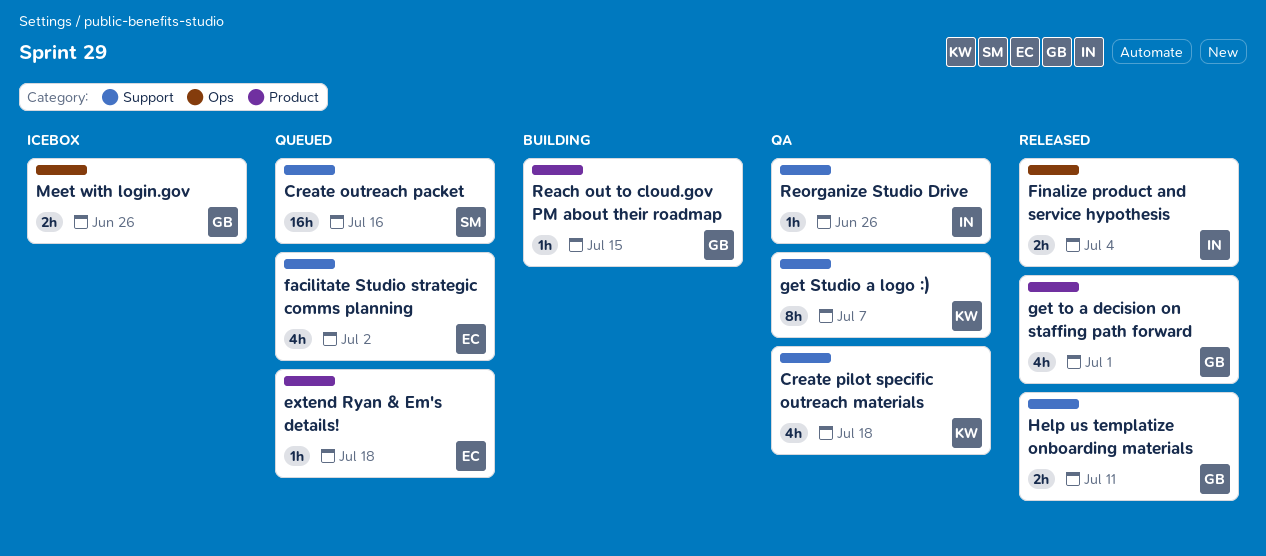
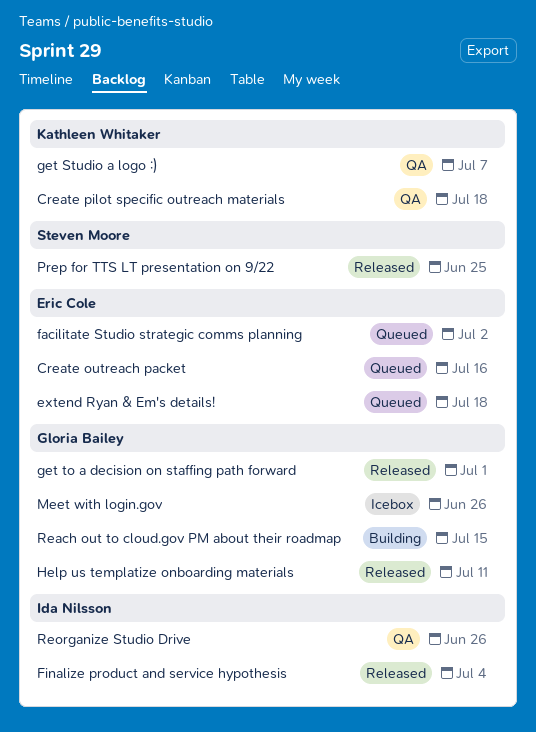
Create outreach packet, owner: Steven Moore -> Eric Cole
Prep for TTS LT presentation on 9/22: none -> present

